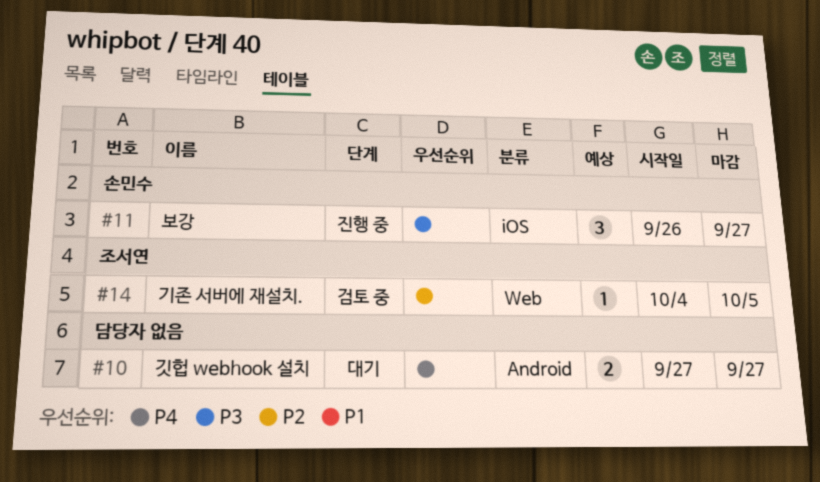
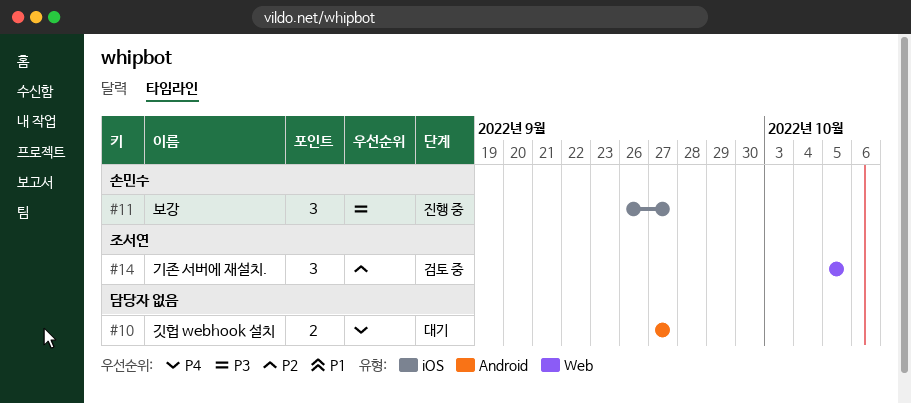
#14, estimate: 1 -> 3
#14, start: Oct 4 -> Oct 5

